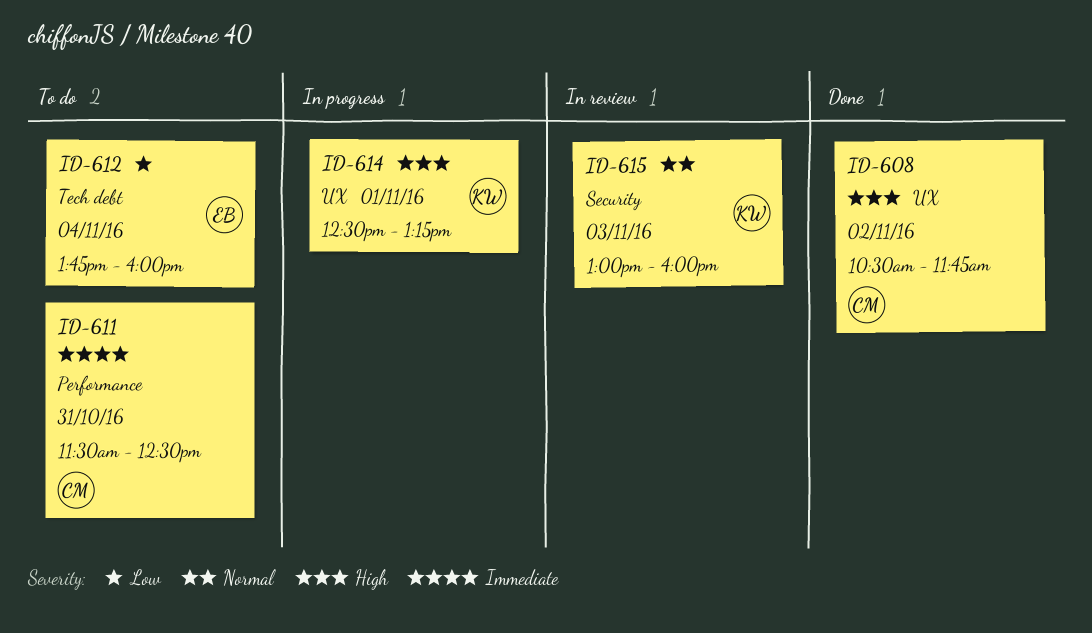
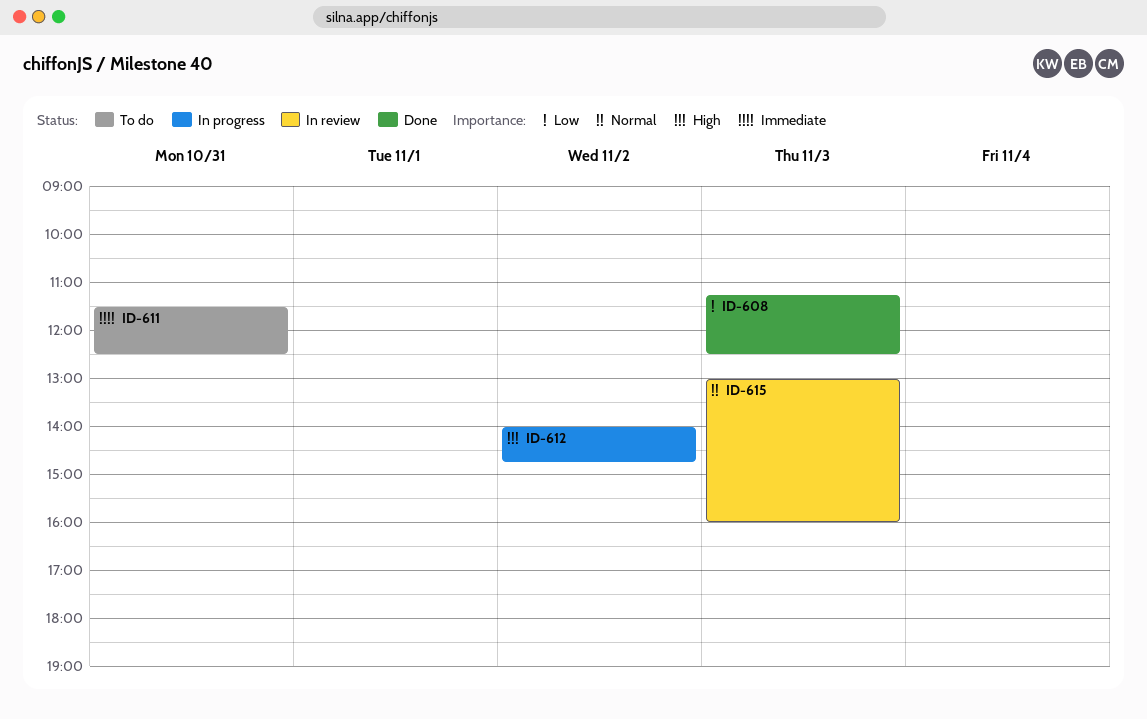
ID-608, priority: High -> Low
ID-608, day: Nov 2 -> Nov 3
ID-608, begins: 10:30 -> 11:15
ID-608, ends: 11:45 -> 12:30
ID-612, status: To do -> In progress
ID-612, priority: Low -> High
ID-612, day: Nov 4 -> Nov 2
ID-612, begins: 13:45 -> 14:00
ID-612, ends: 16:00 -> 14:45
ID-614: present -> none

